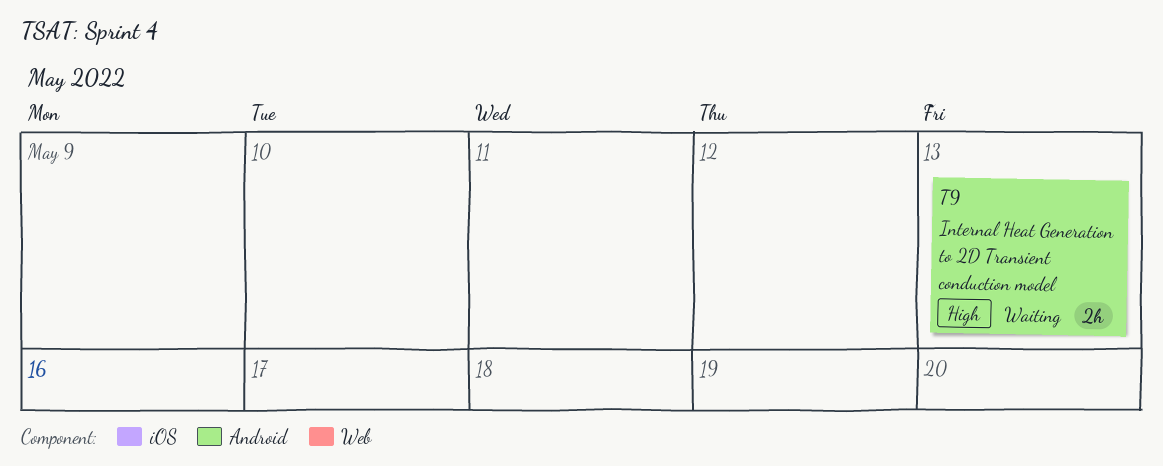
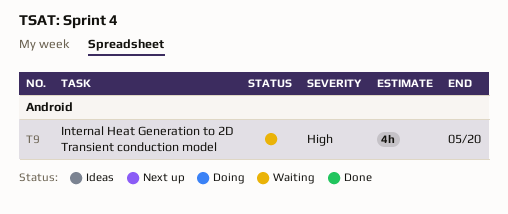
T9, estimate: 2h -> 4h
T9, due: May 13 -> May 20

